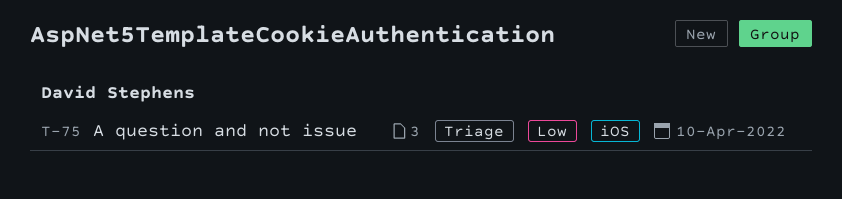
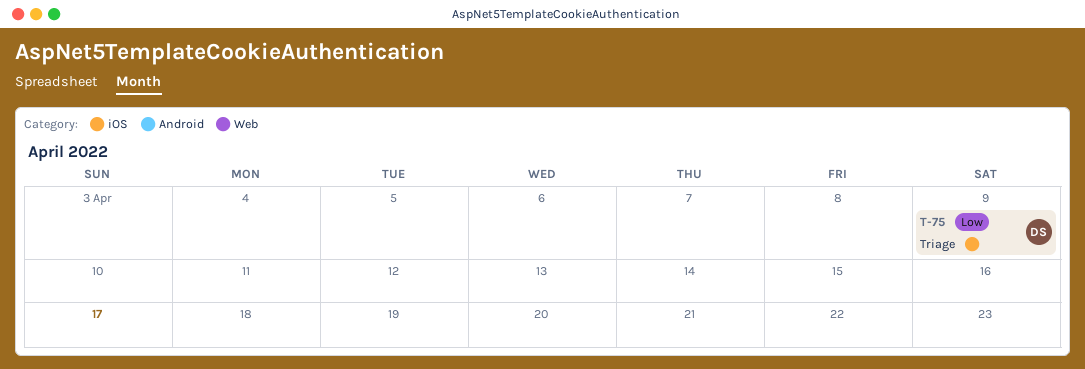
T-75, due: Apr 10 -> Apr 9

